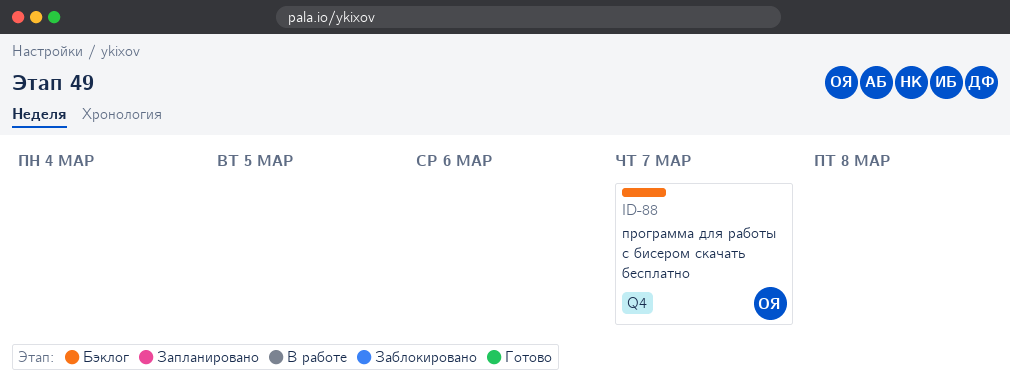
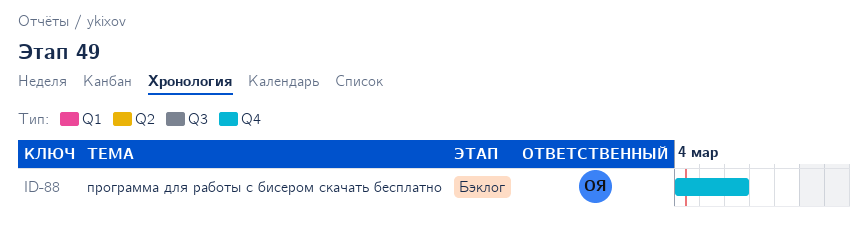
ID-88, due: Mar 7 -> Mar 6

